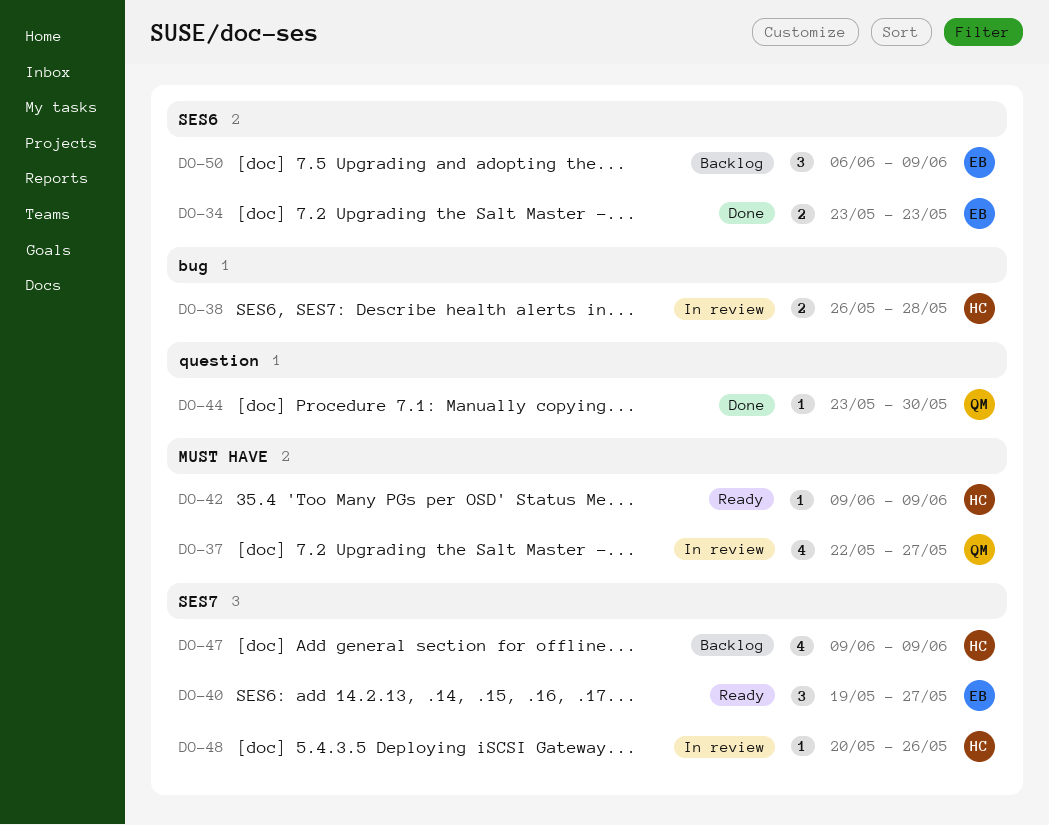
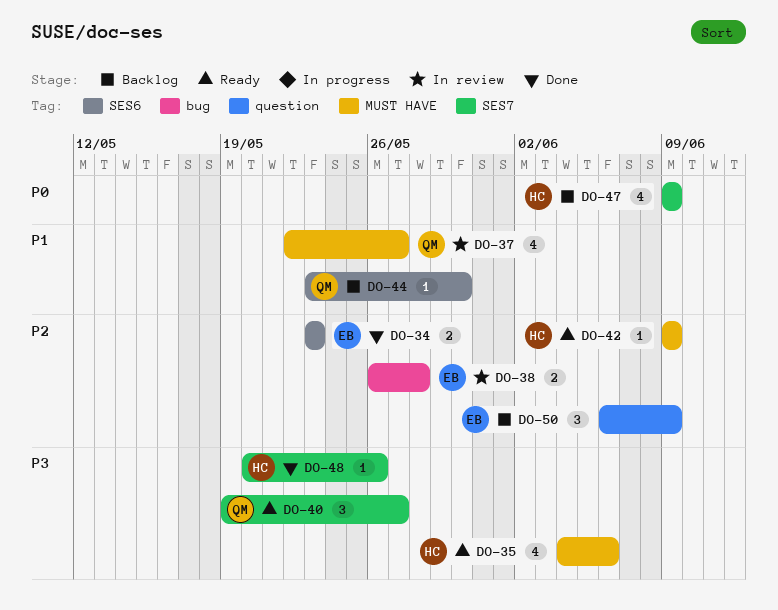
DO-35: none -> present
DO-38, owner: HC -> EB
DO-40, owner: EB -> QM
DO-44, status: Done -> Backlog
DO-44, label: question -> SES6
DO-48, status: In review -> Done
DO-50, label: SES6 -> question

